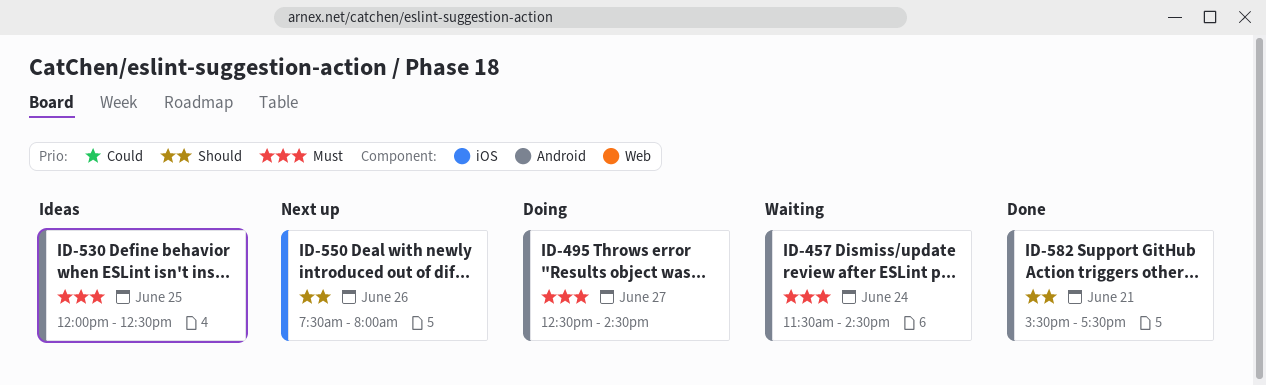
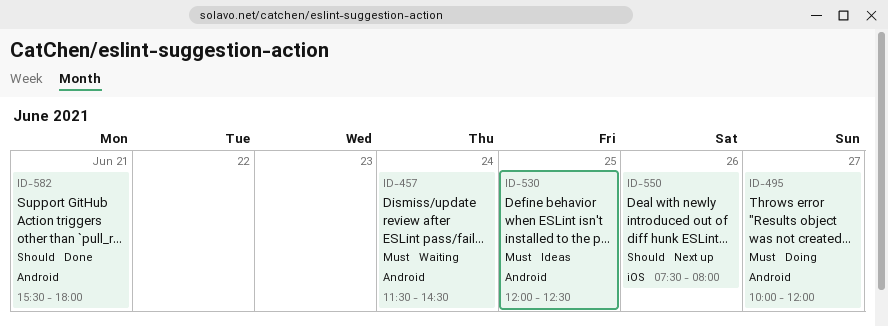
ID-495, begins: 12:30 -> 10:00
ID-495, ends: 14:30 -> 12:00
ID-582, ends: 17:30 -> 18:00

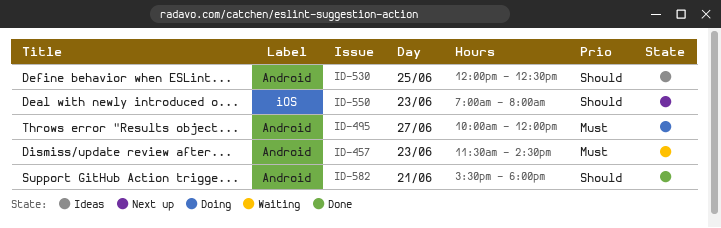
ID-457, day: Jun 24 -> Jun 23
ID-530, priority: Must -> Should
ID-550, day: Jun 26 -> Jun 23
ID-550, begins: 07:30 -> 07:00

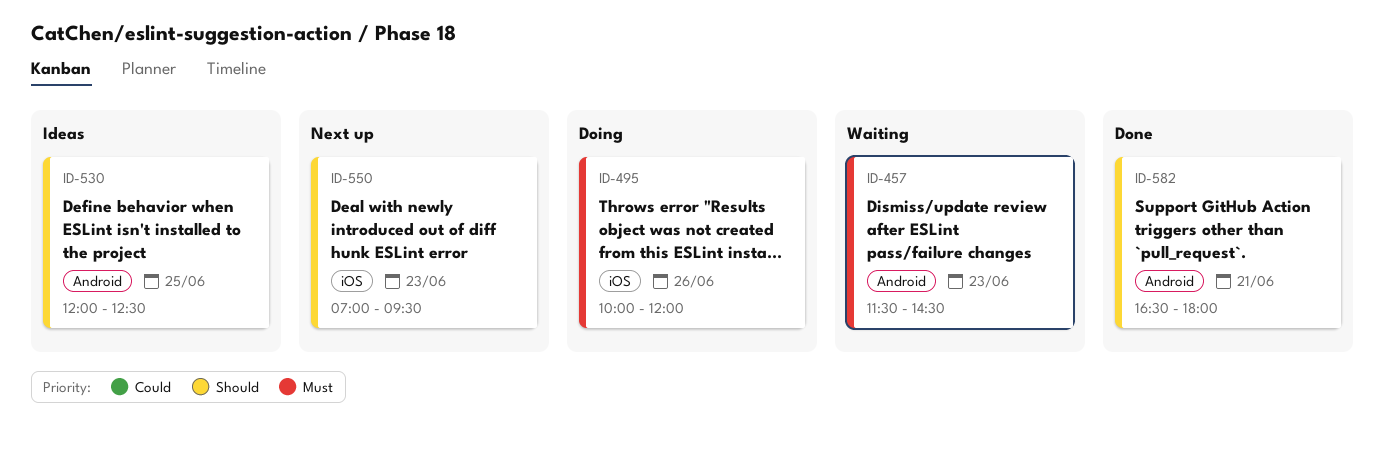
ID-495, label: Android -> iOS
ID-495, day: Jun 27 -> Jun 26
ID-550, ends: 08:00 -> 09:30
ID-582, begins: 15:30 -> 16:30

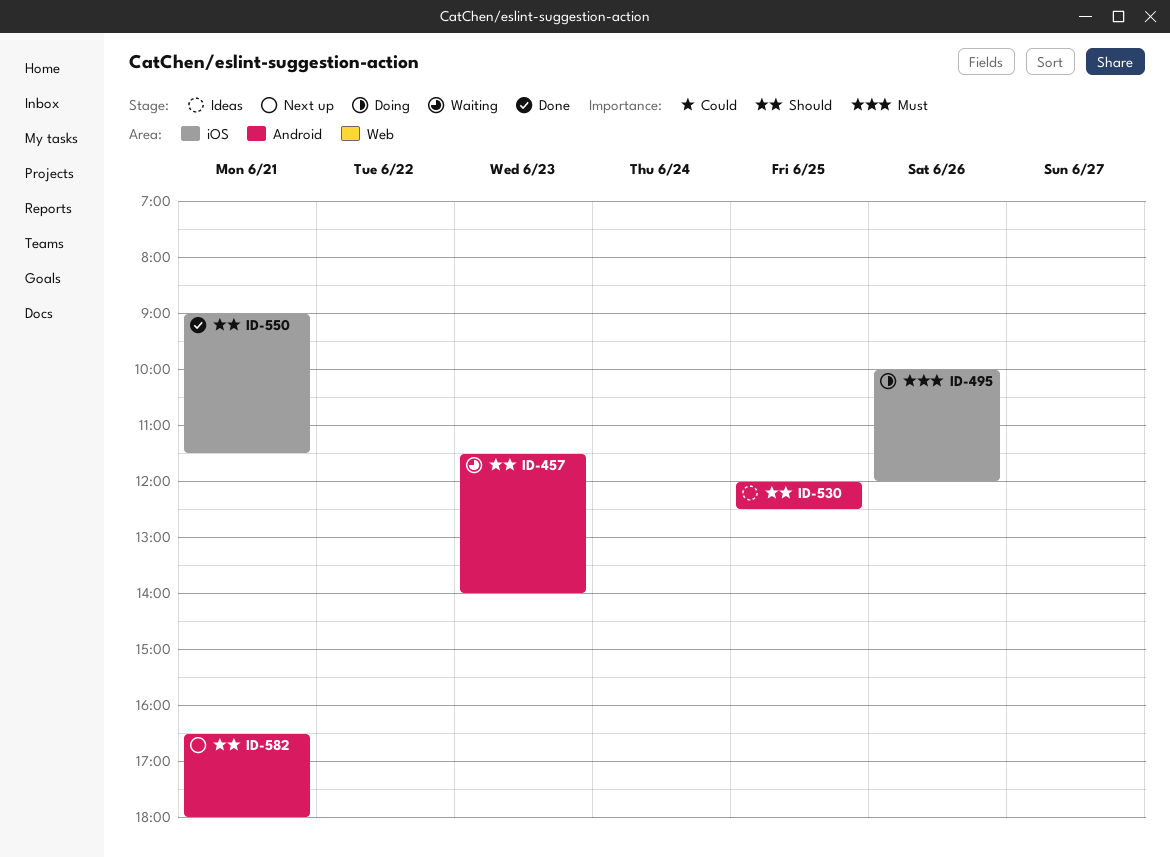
ID-457, priority: Must -> Should
ID-457, ends: 14:30 -> 14:00
ID-550, status: Next up -> Done
ID-550, day: Jun 23 -> Jun 21
ID-550, begins: 07:00 -> 09:00
ID-550, ends: 09:30 -> 11:30
ID-582, status: Done -> Next up

